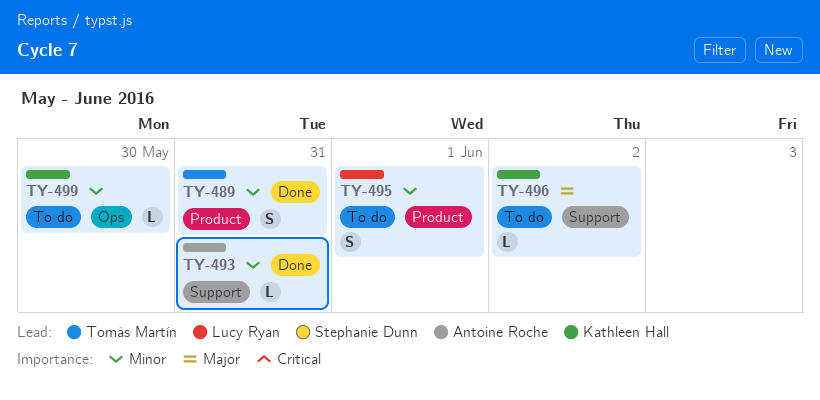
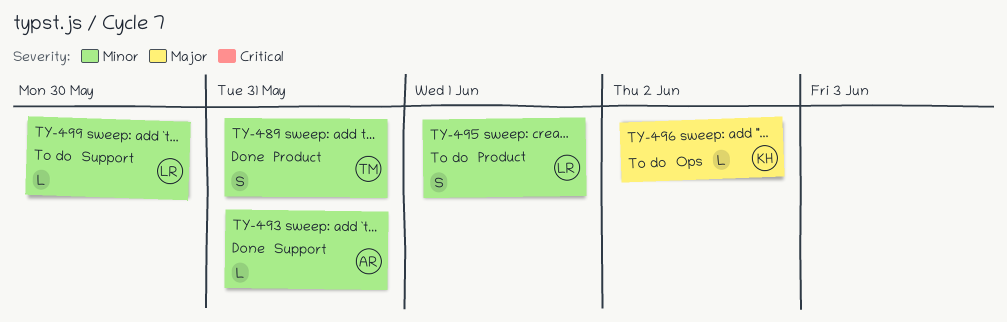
TY-496, label: Support -> Ops
TY-499, owner: Kathleen Hall -> Lucy Ryan
TY-499, label: Ops -> Support

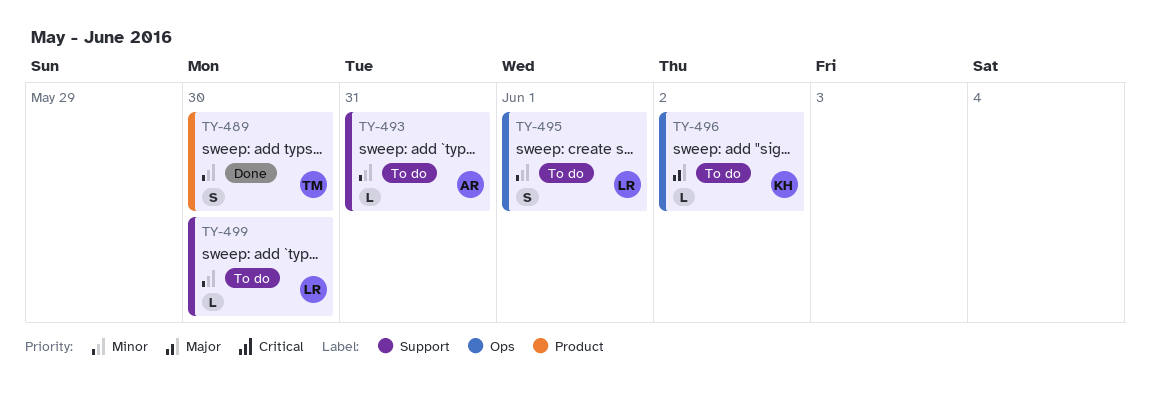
TY-489, due: May 31 -> May 30
TY-493, status: Done -> To do
TY-495, label: Product -> Ops

